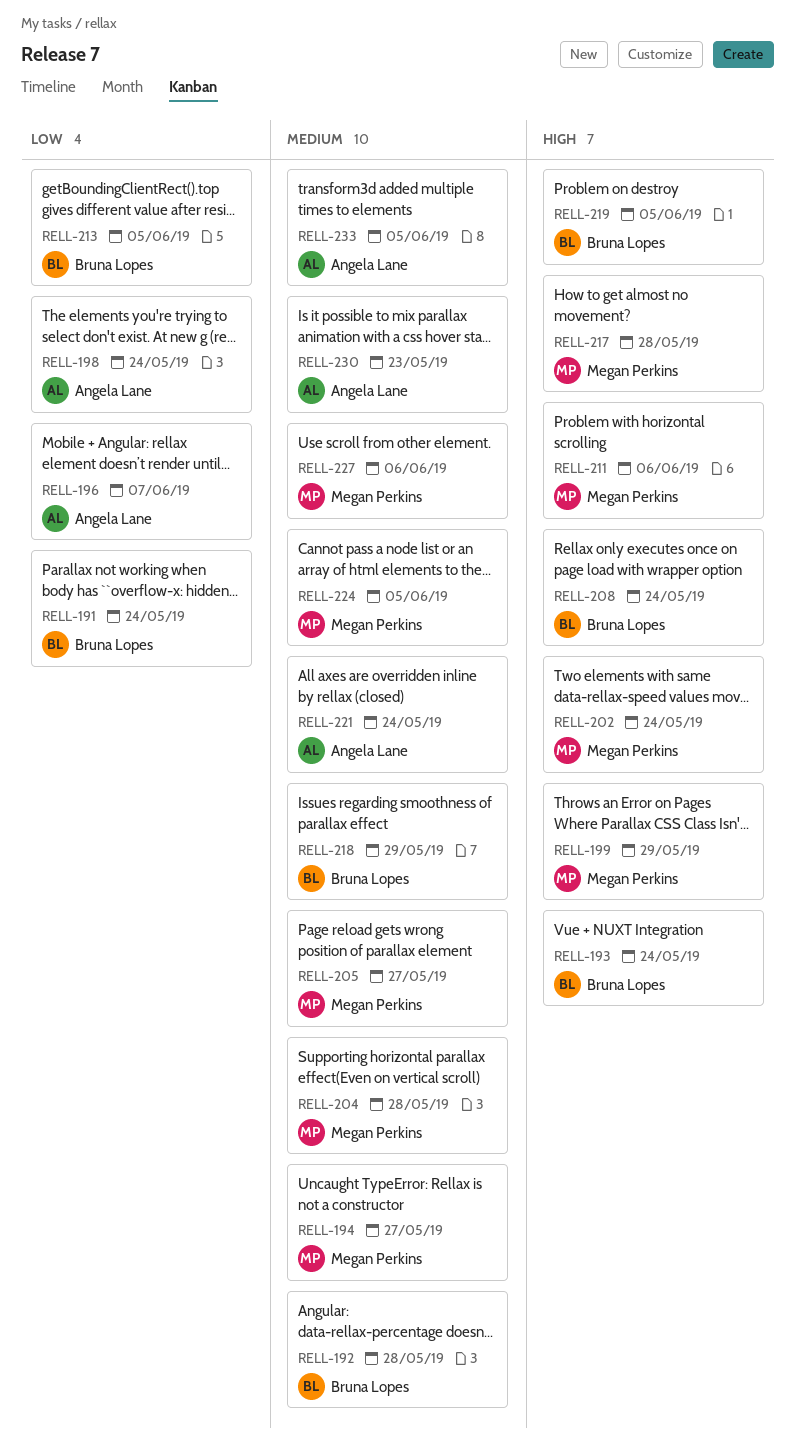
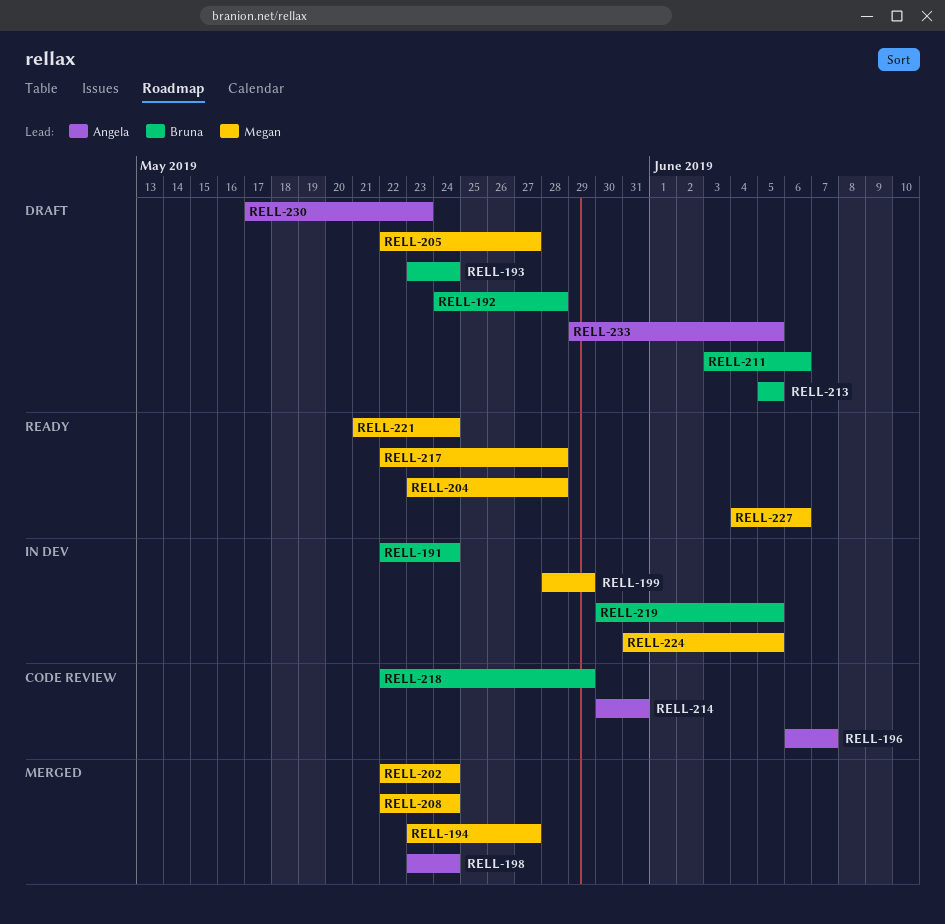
RELL-208, owner: Bruna Lopes -> Megan Perkins
RELL-211, owner: Megan Perkins -> Bruna Lopes
RELL-214: none -> present
RELL-221, owner: Angela Lane -> Megan Perkins

